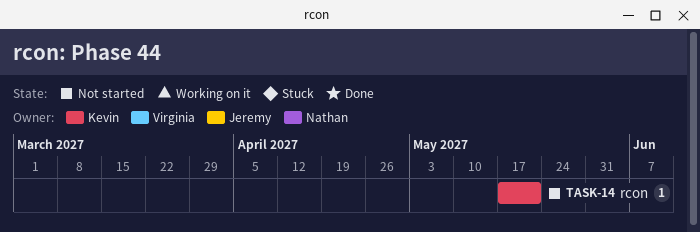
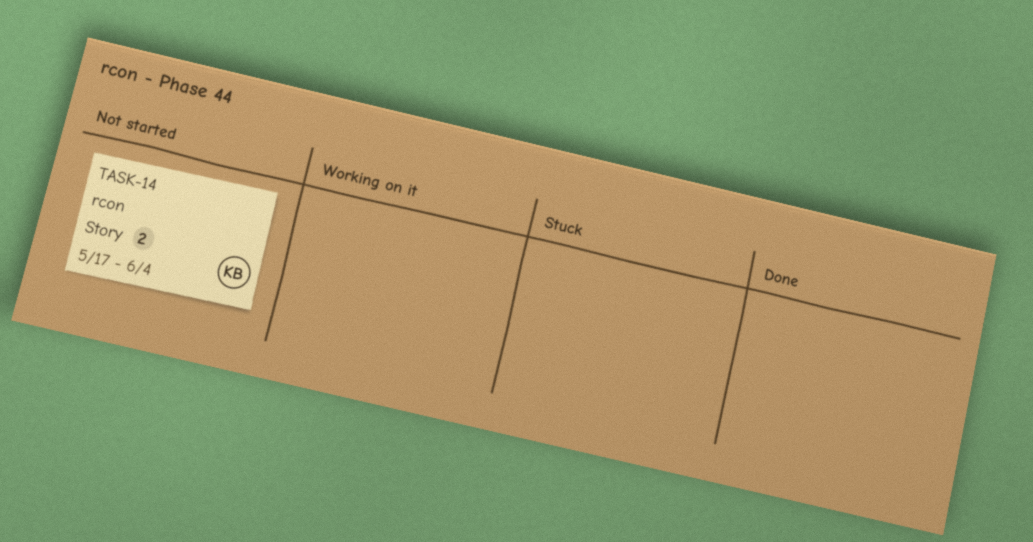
TASK-14, estimate: 1 -> 2
TASK-14, due: May 21 -> Jun 4

